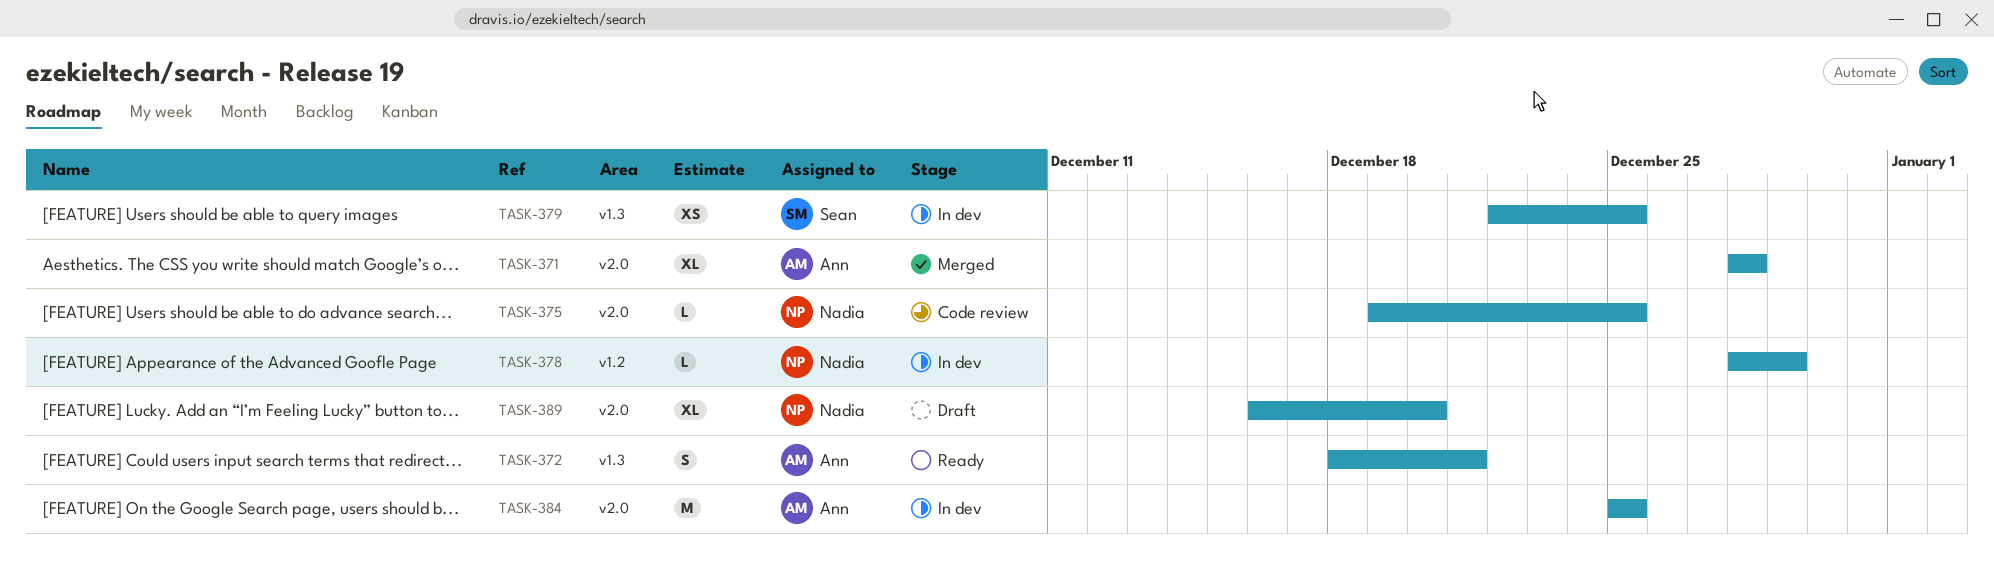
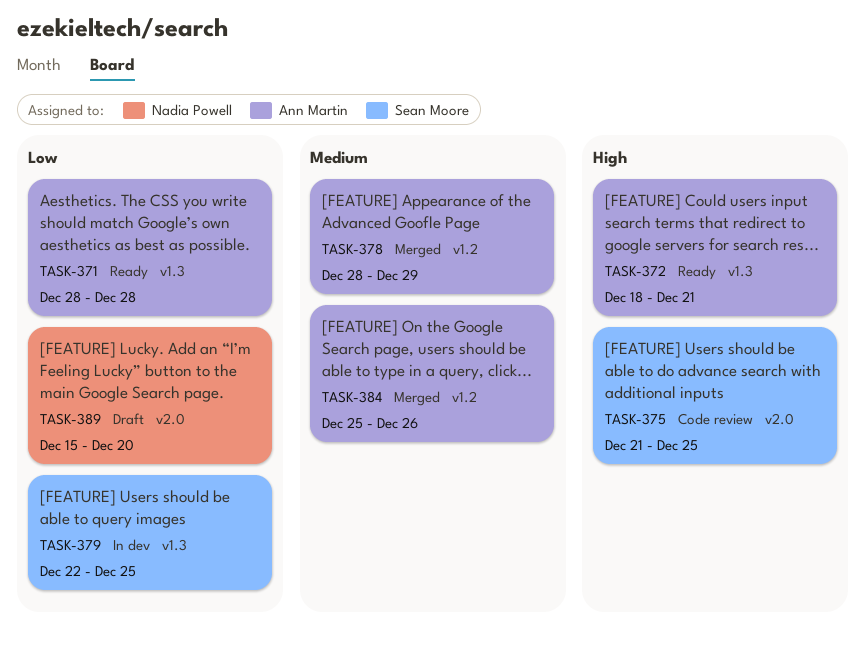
TASK-371, status: Merged -> Ready
TASK-371, label: v2.0 -> v1.3
TASK-375, owner: Nadia Powell -> Sean Moore
TASK-375, start: Dec 19 -> Dec 21
TASK-378, status: In dev -> Merged
TASK-378, owner: Nadia Powell -> Ann Martin
TASK-384, status: In dev -> Merged
TASK-384, label: v2.0 -> v1.2
TASK-384, due: Dec 25 -> Dec 26
TASK-389, start: Dec 16 -> Dec 15

